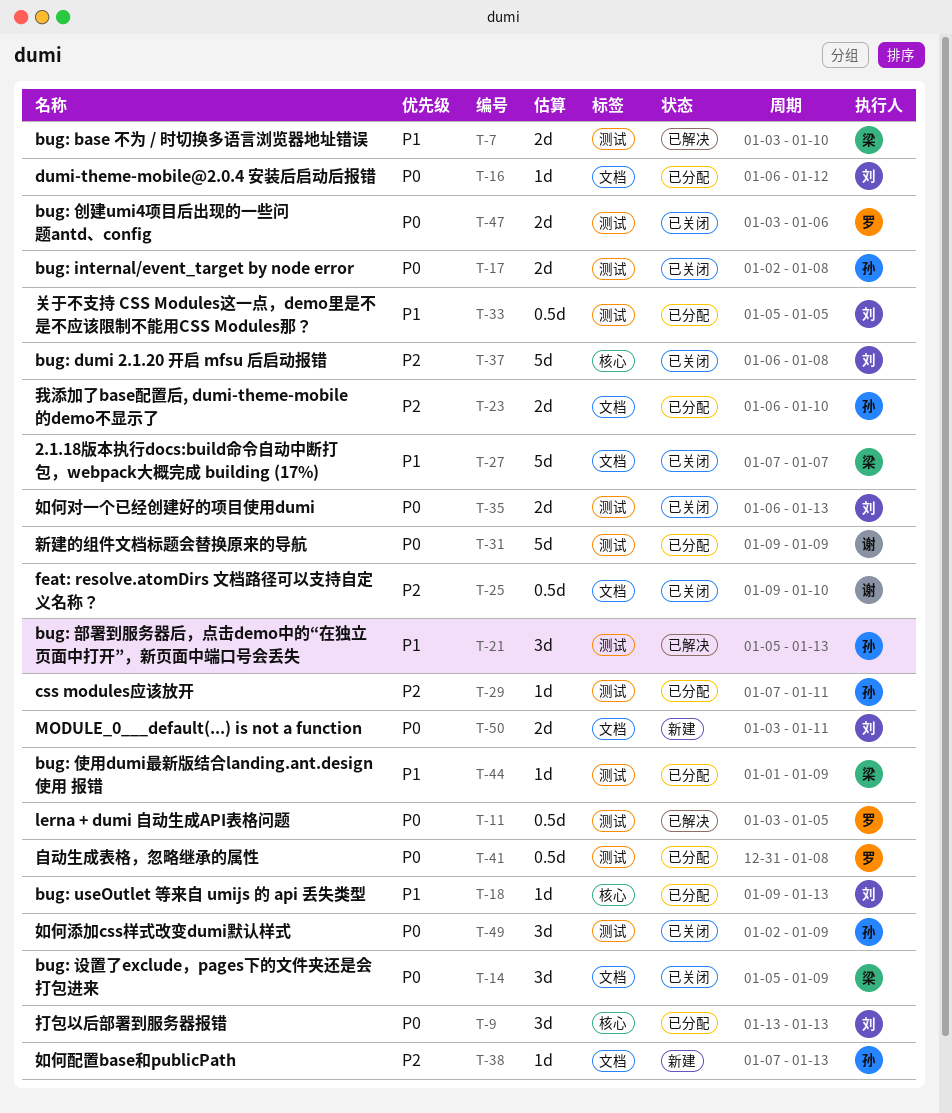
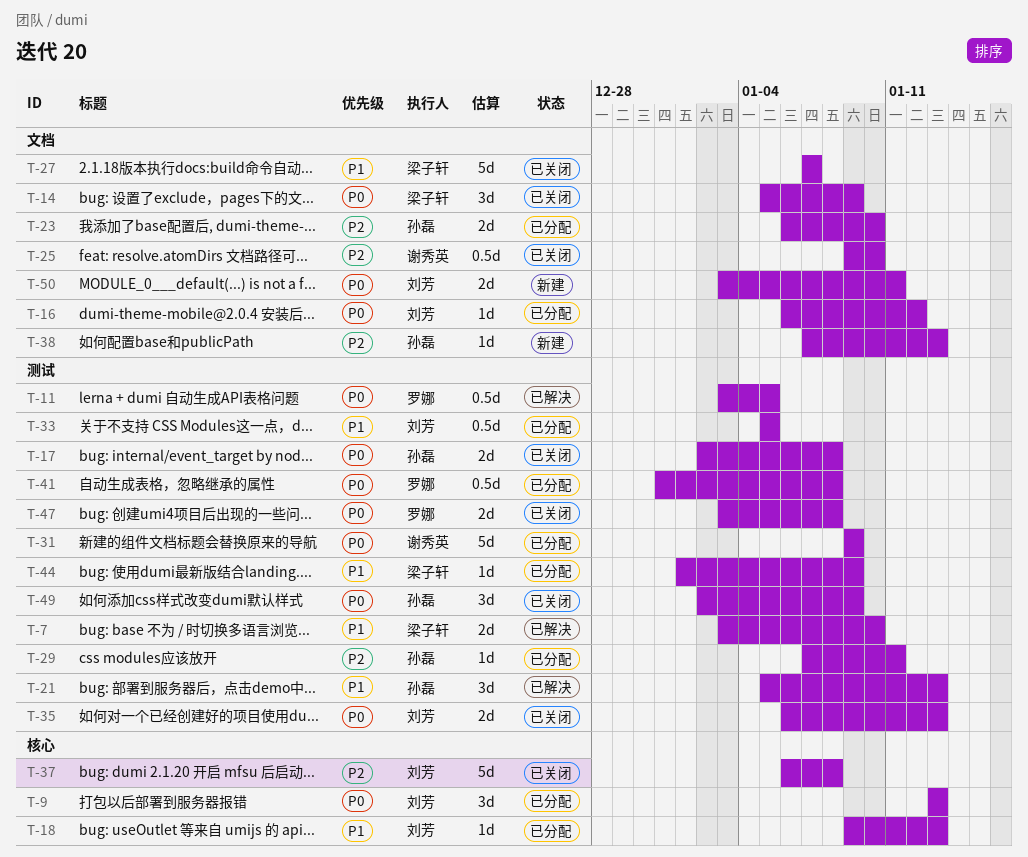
T-47, due: Jan 6 -> Jan 8

